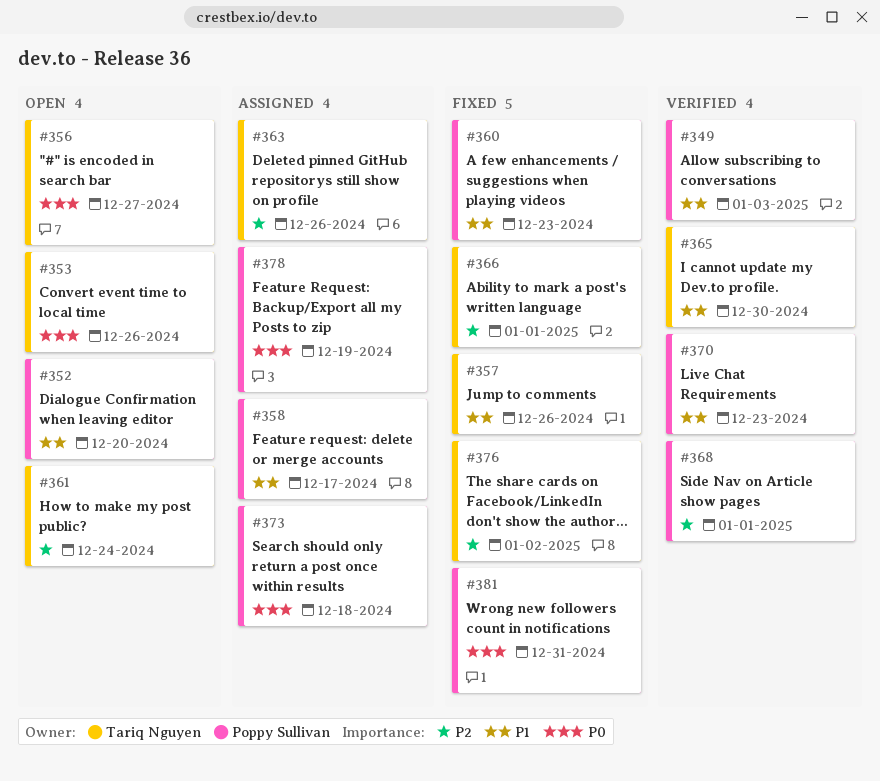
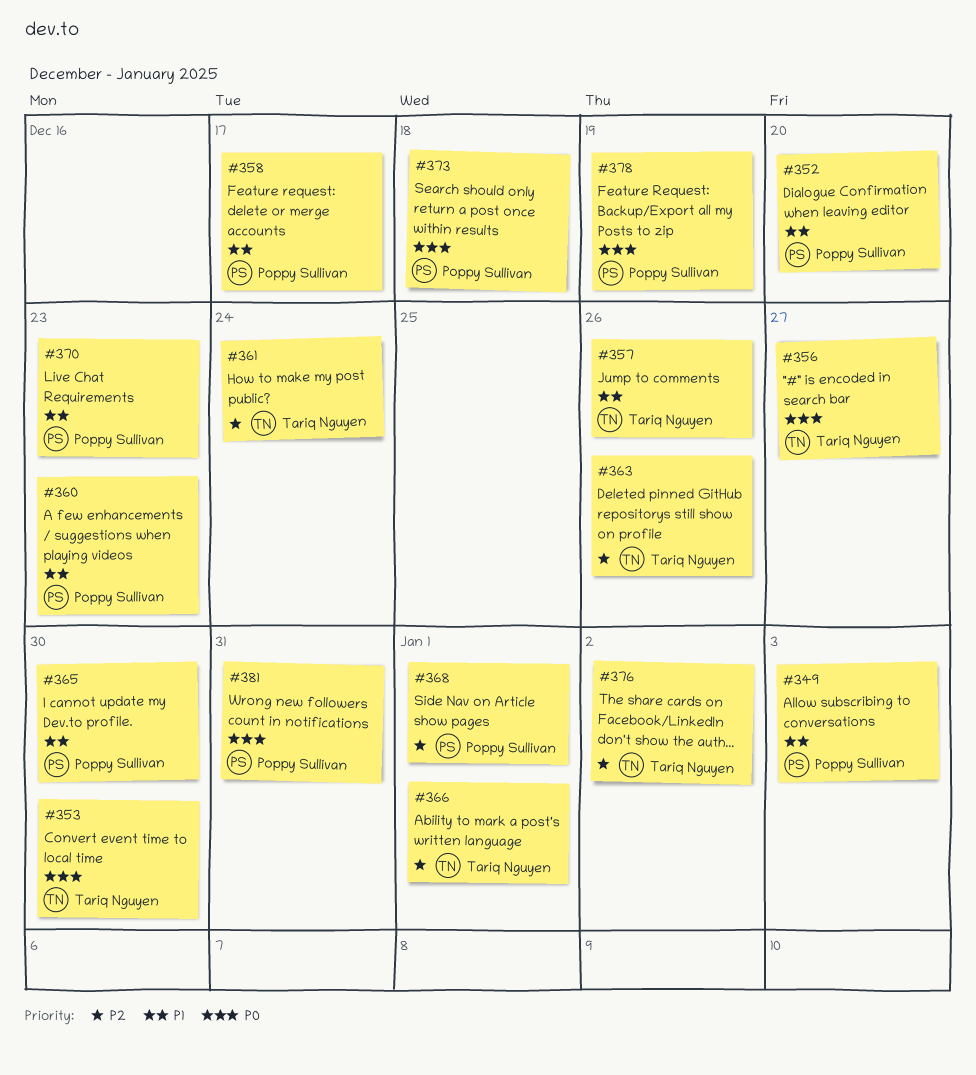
#353, due: Dec 26 -> Dec 30
#365, owner: Tariq Nguyen -> Poppy Sullivan

